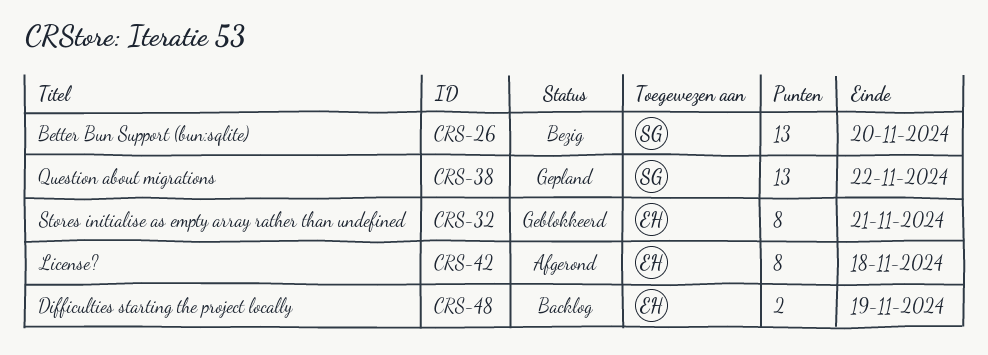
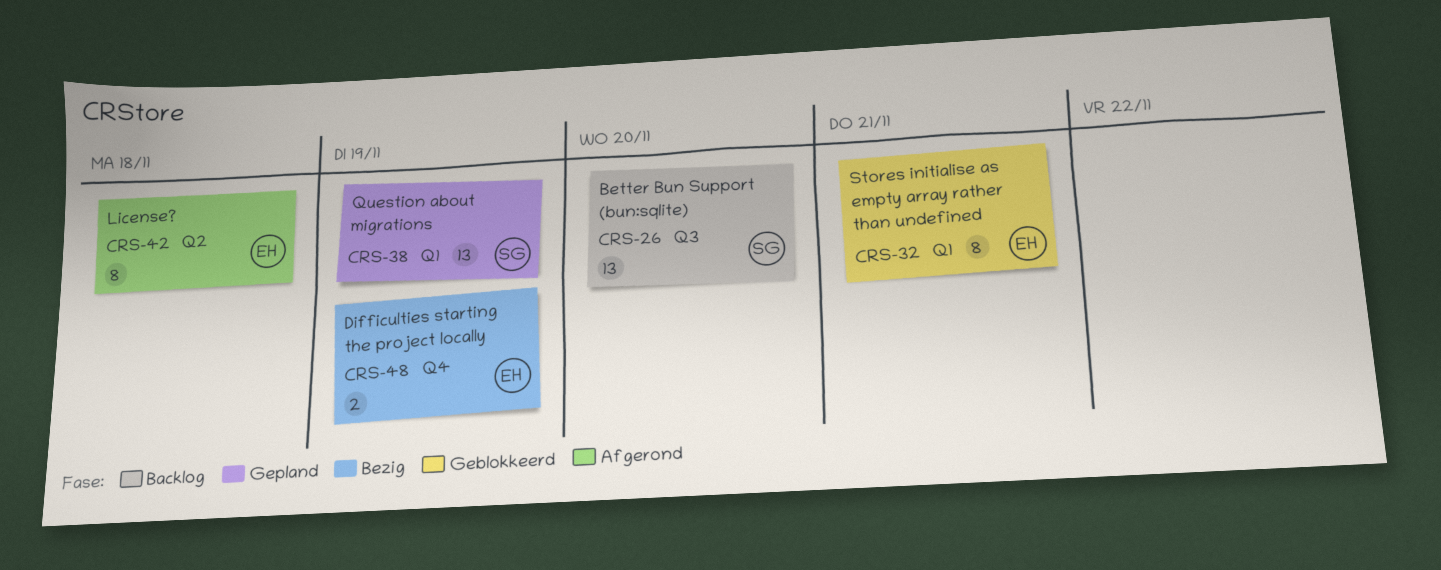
CRS-26, status: Bezig -> Backlog
CRS-38, due: Nov 22 -> Nov 19
CRS-48, status: Backlog -> Bezig

